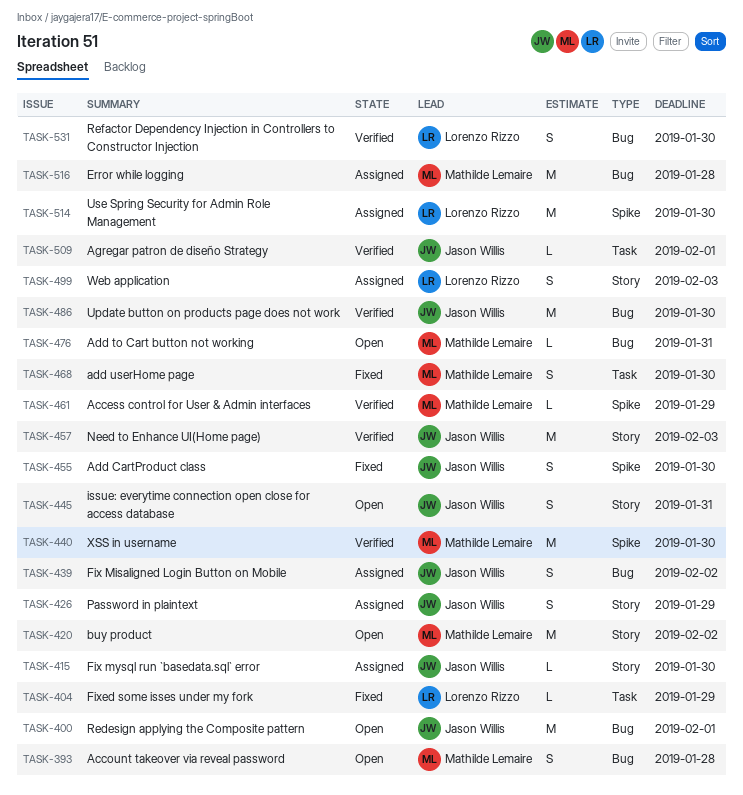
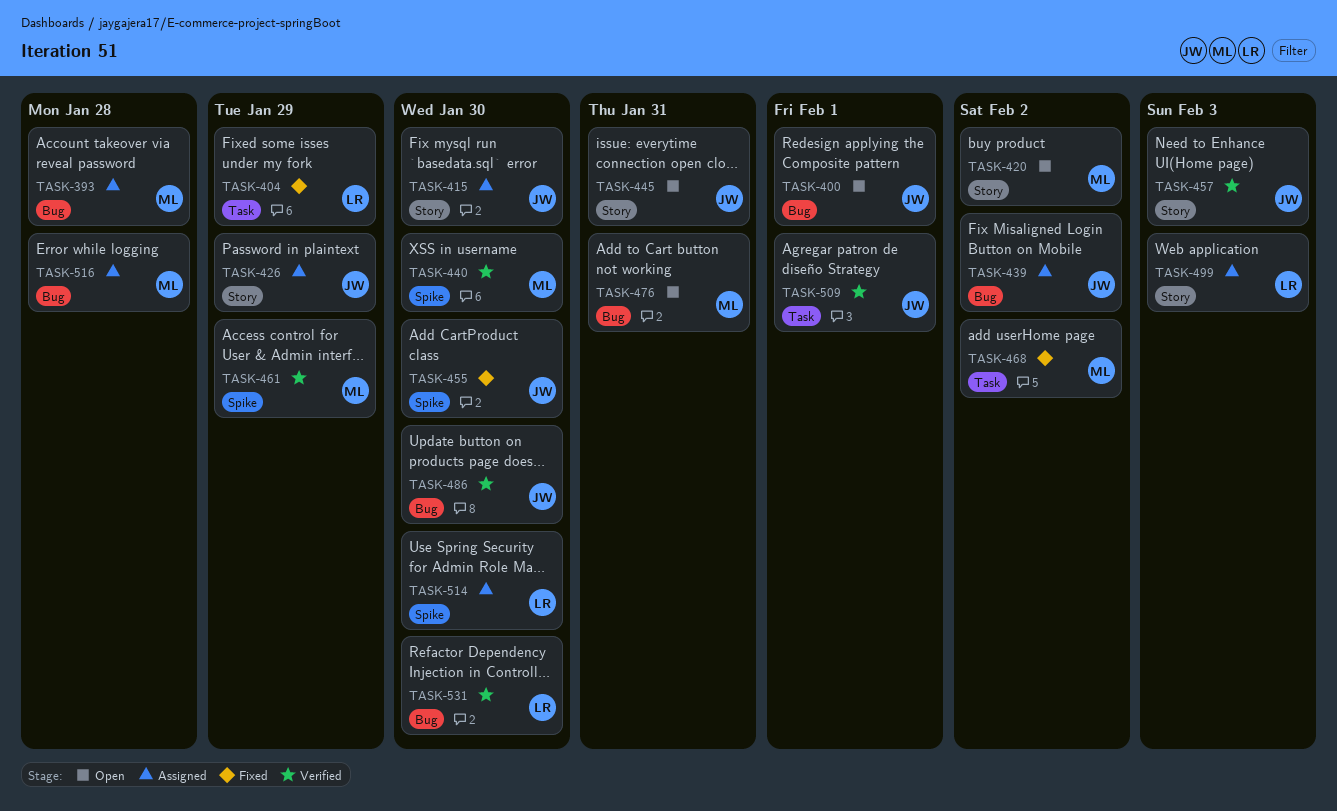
TASK-393, status: Open -> Assigned
TASK-468, due: Jan 30 -> Feb 2

